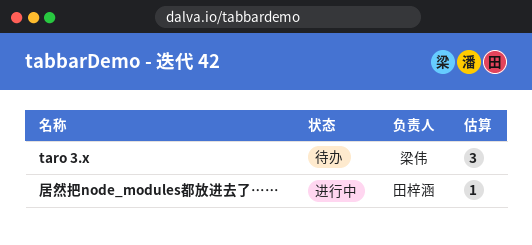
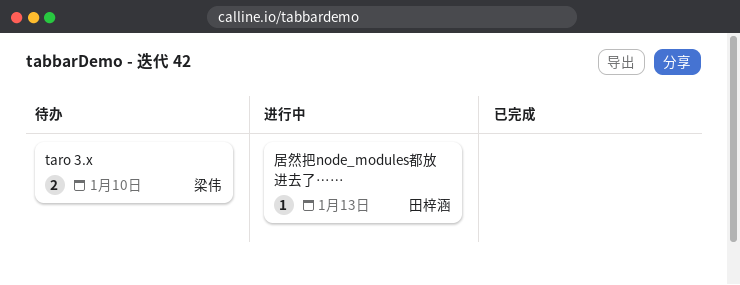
taro 3.x, estimate: 3 -> 2

